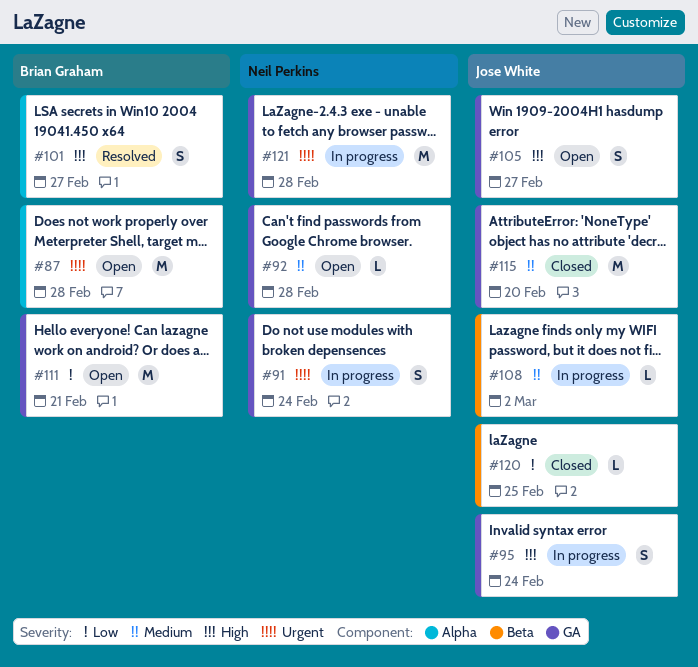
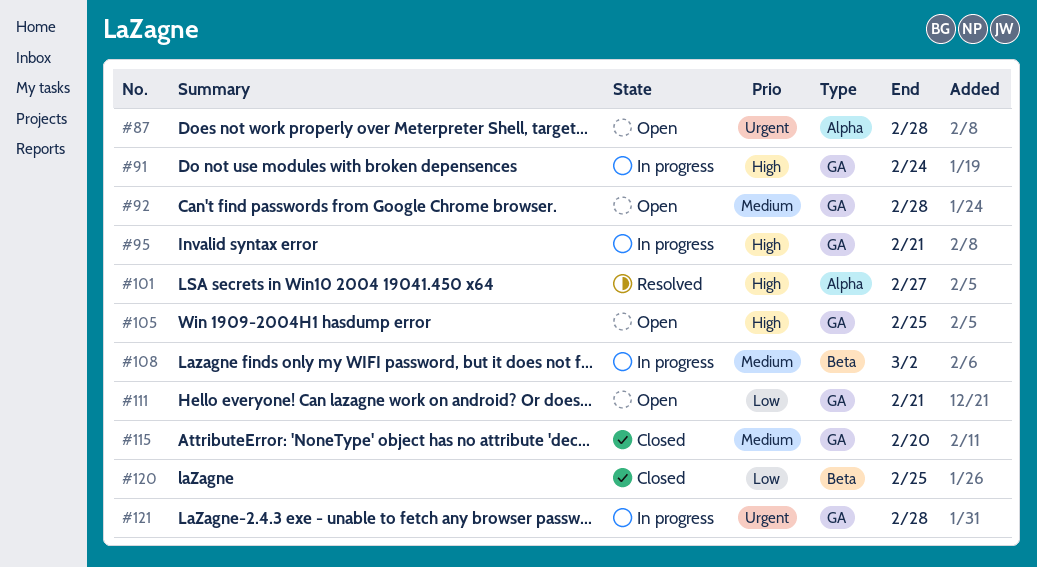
#91, priority: Urgent -> High
#95, due: Feb 24 -> Feb 21
#105, due: Feb 27 -> Feb 25

